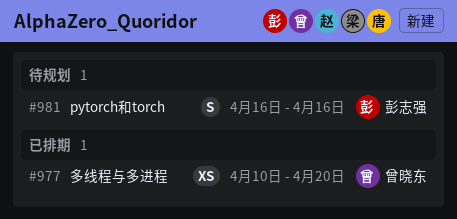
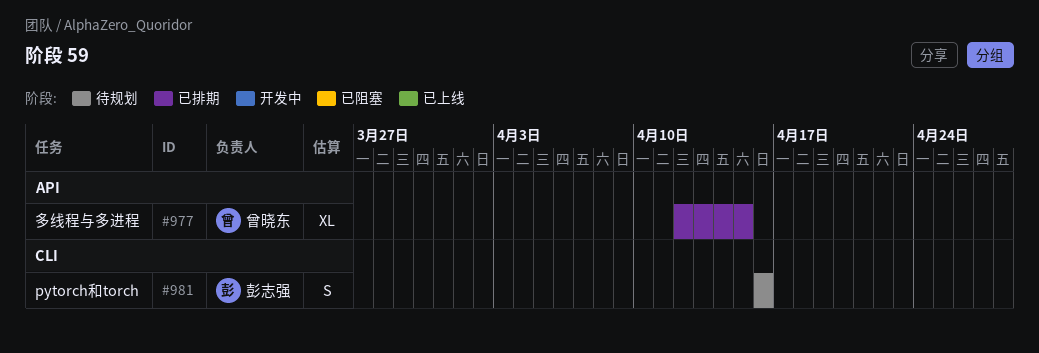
#977, estimate: XS -> XL
#977, start: Apr 10 -> Apr 12
#977, due: Apr 20 -> Apr 15

